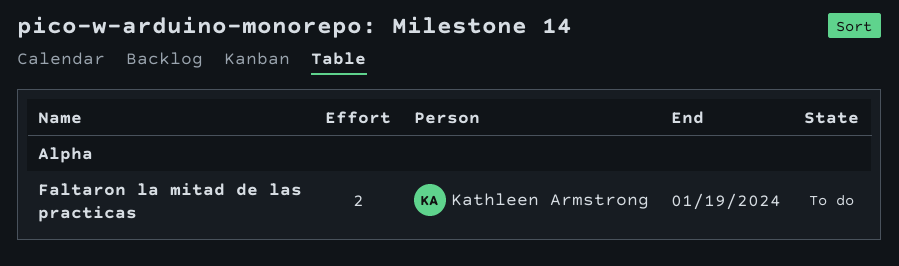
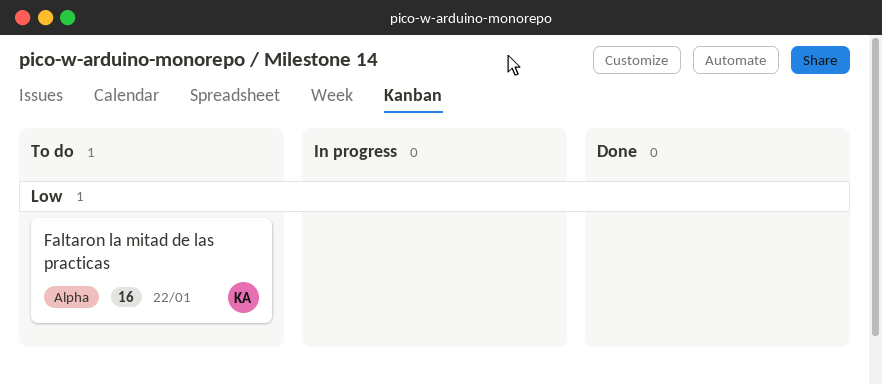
Faltaron la mitad de las practicas, estimate: 2 -> 16
Faltaron la mitad de las practicas, due: Jan 19 -> Jan 22

